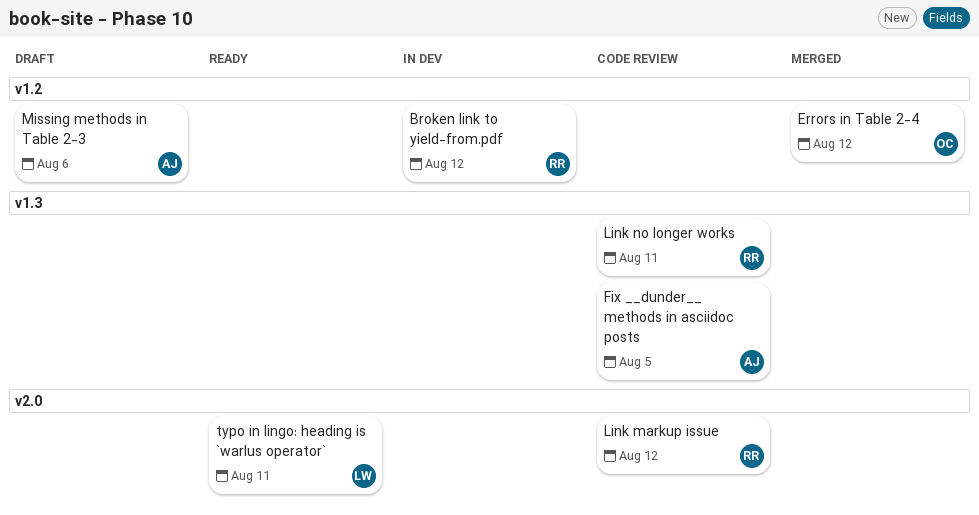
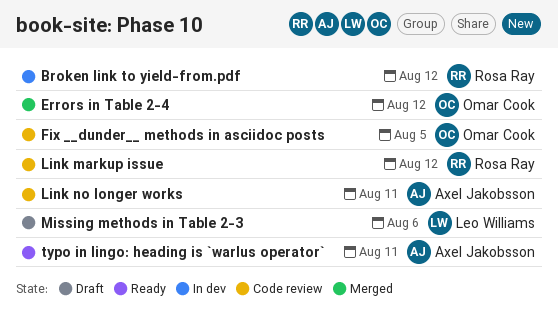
Fix __dunder__ methods in asciidoc posts, owner: Axel Jakobsson -> Omar Cook
Link no longer works, owner: Rosa Ray -> Axel Jakobsson
Missing methods in Table 2-3, owner: Axel Jakobsson -> Leo Williams
typo in lingo: heading is `warlus operator`, owner: Leo Williams -> Axel Jakobsson

